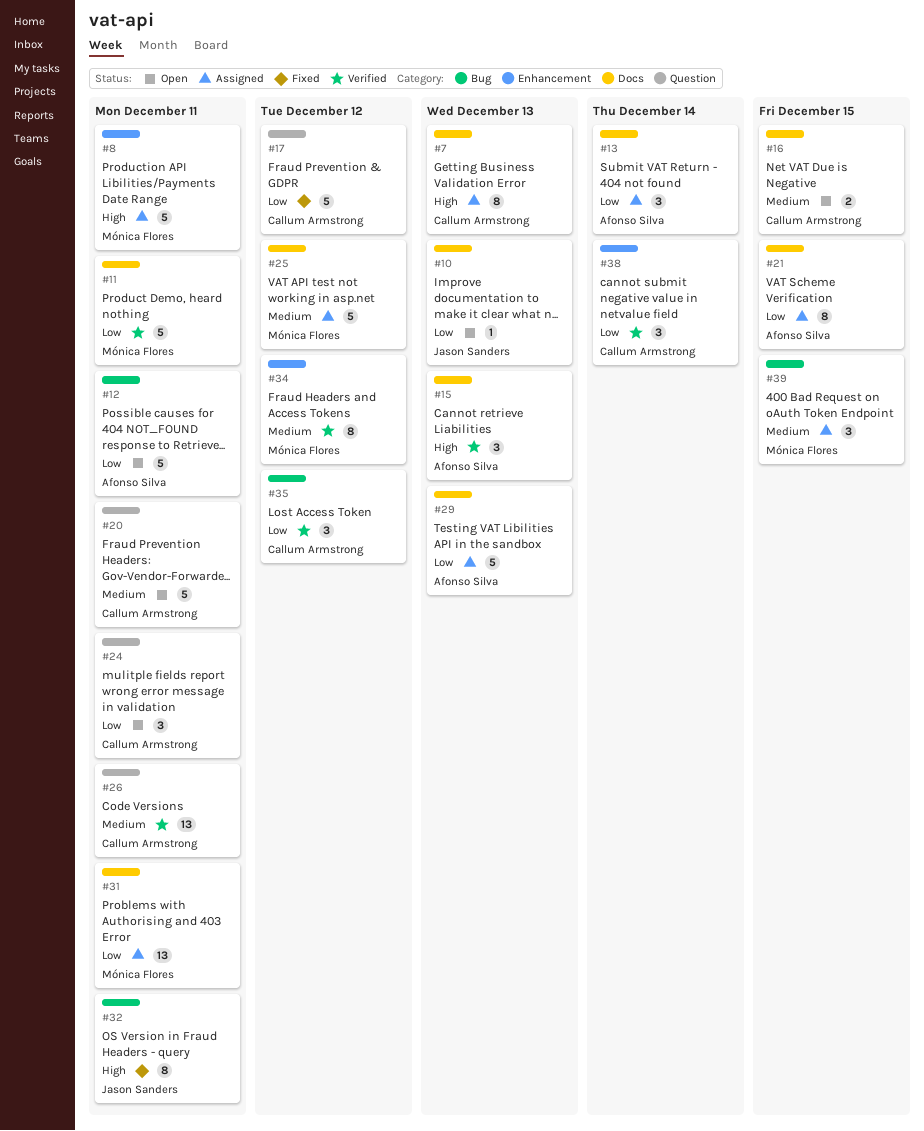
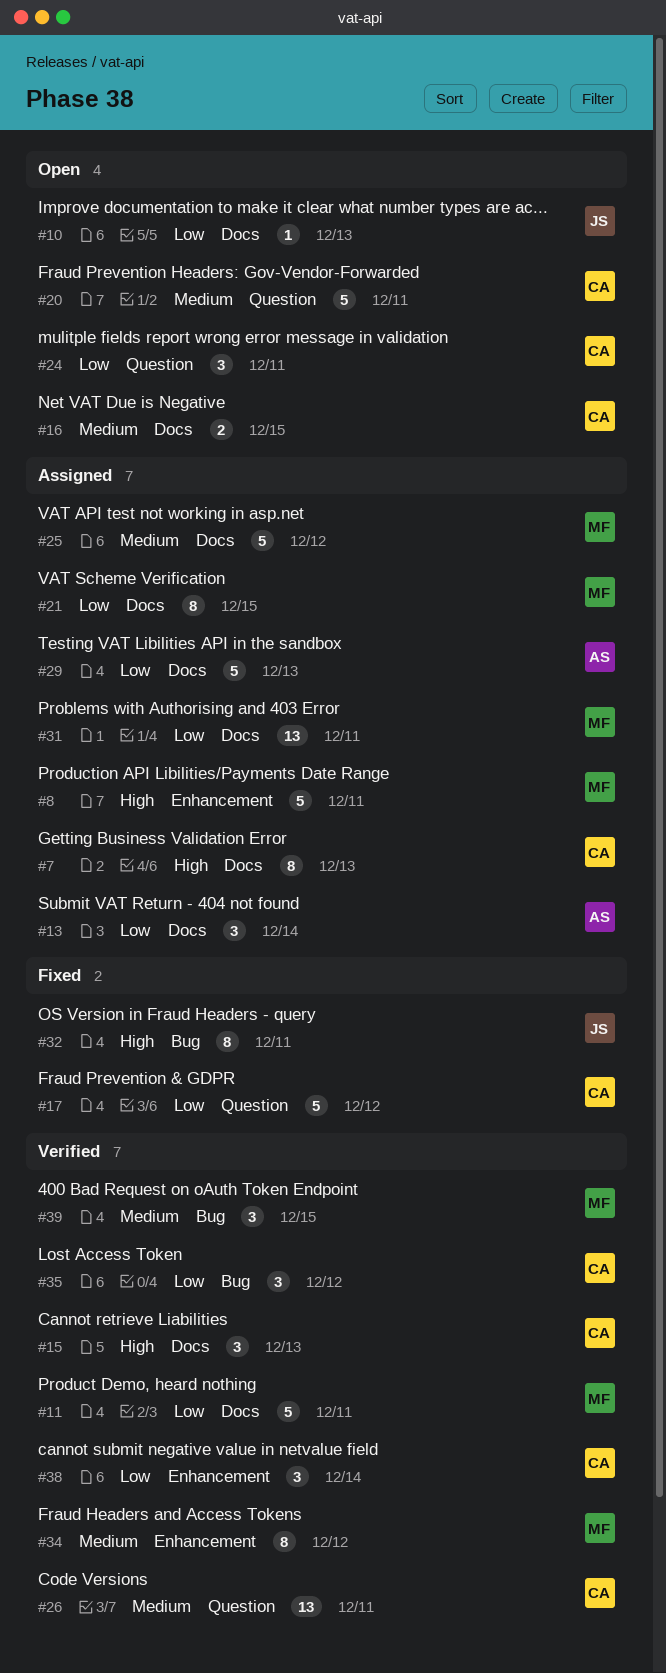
#12: present -> none
#15, owner: Afonso Silva -> Callum Armstrong
#21, owner: Afonso Silva -> Mónica Flores
#39, status: Assigned -> Verified

